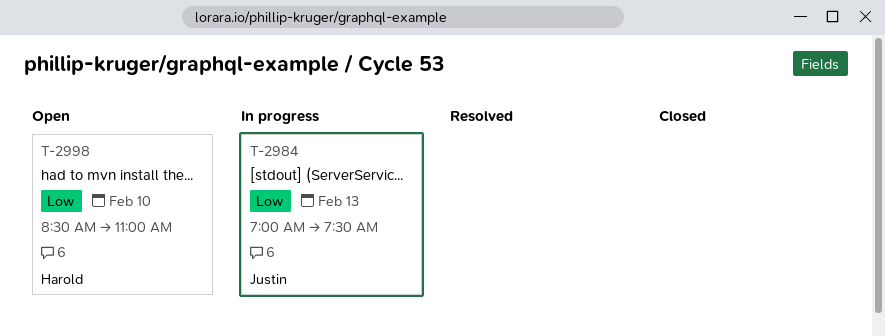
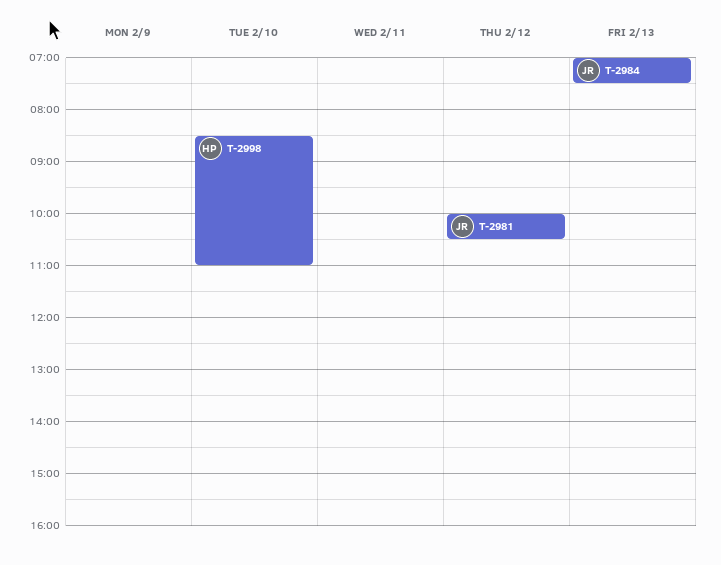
T-2981: none -> present

